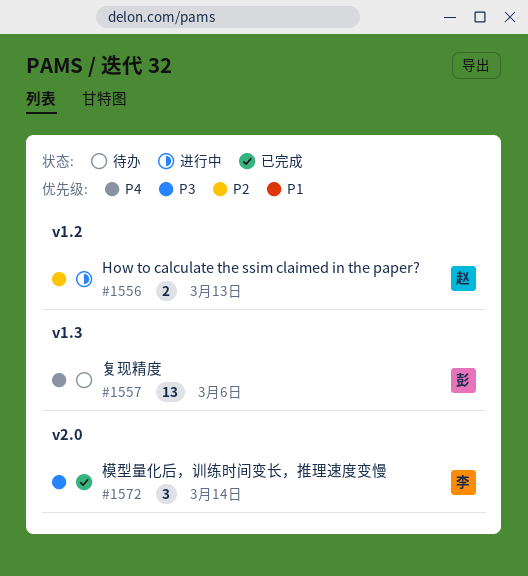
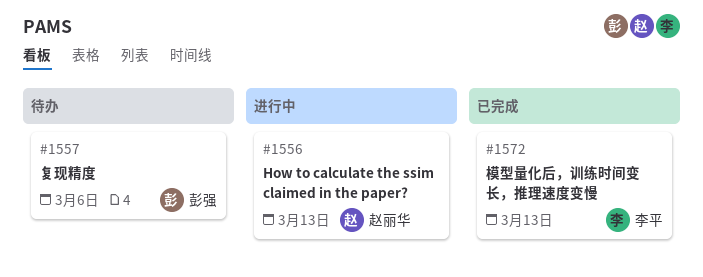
#1572, due: Mar 14 -> Mar 13

